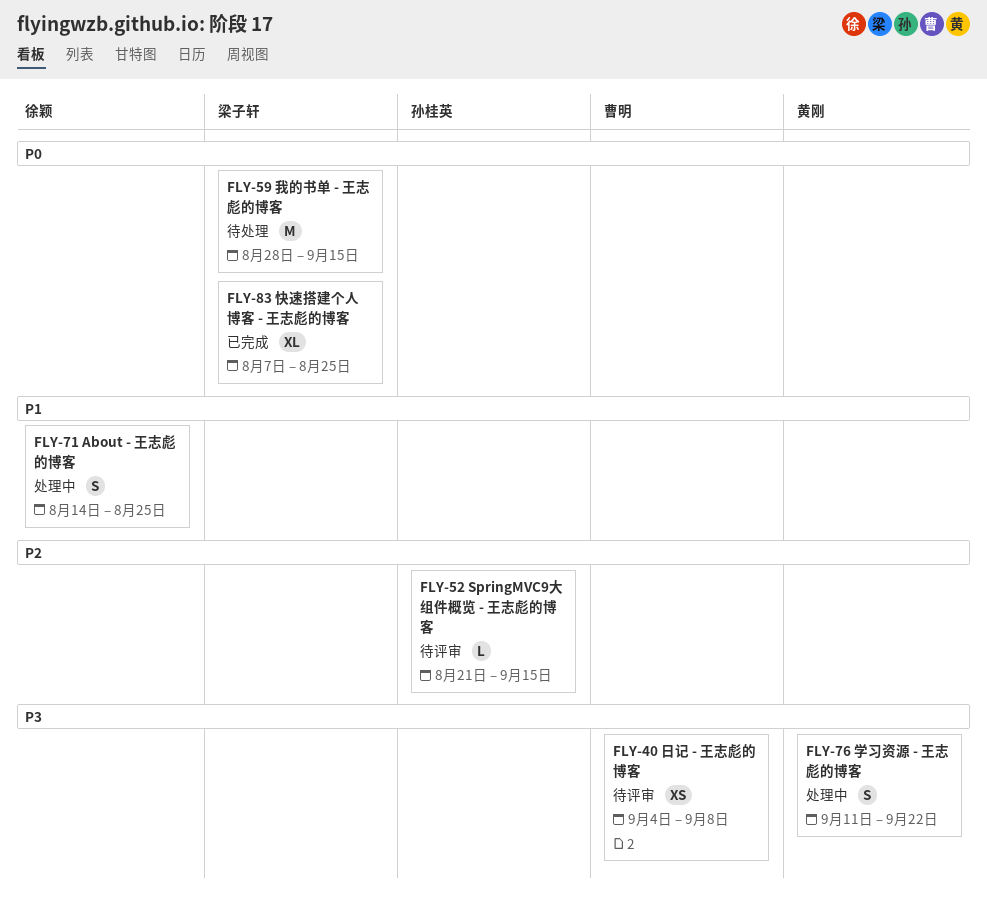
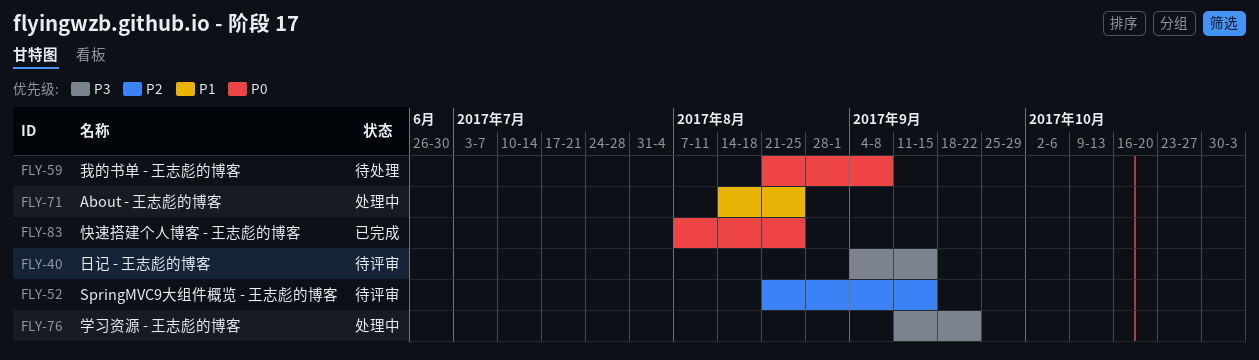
FLY-40, due: Sep 8 -> Sep 15
FLY-59, start: Aug 28 -> Aug 21
FLY-59, due: Sep 15 -> Sep 8

